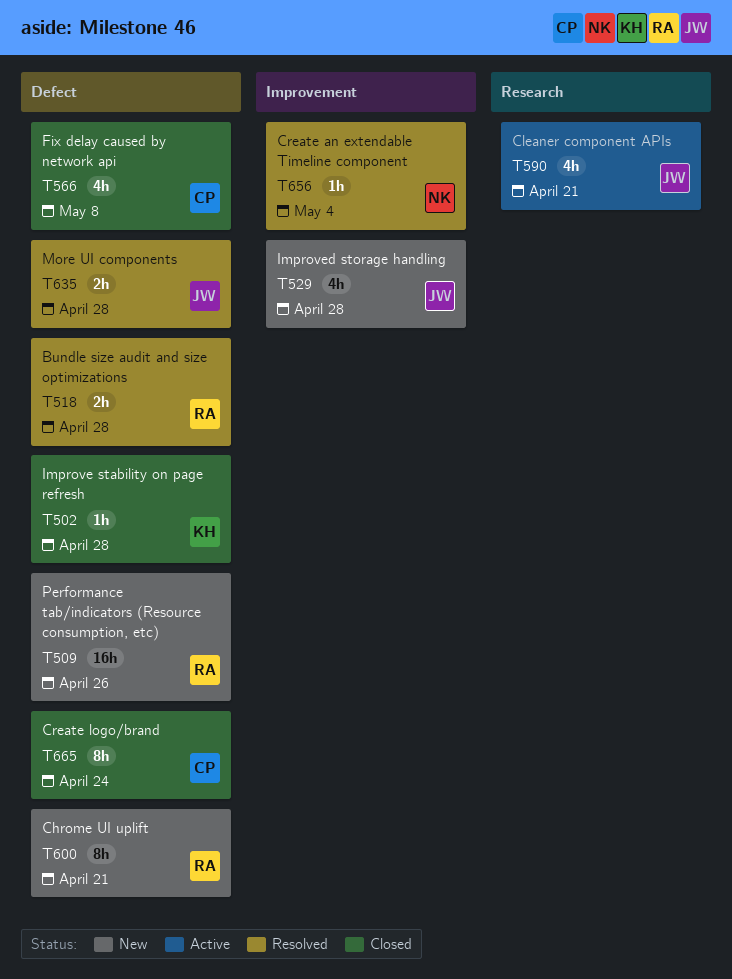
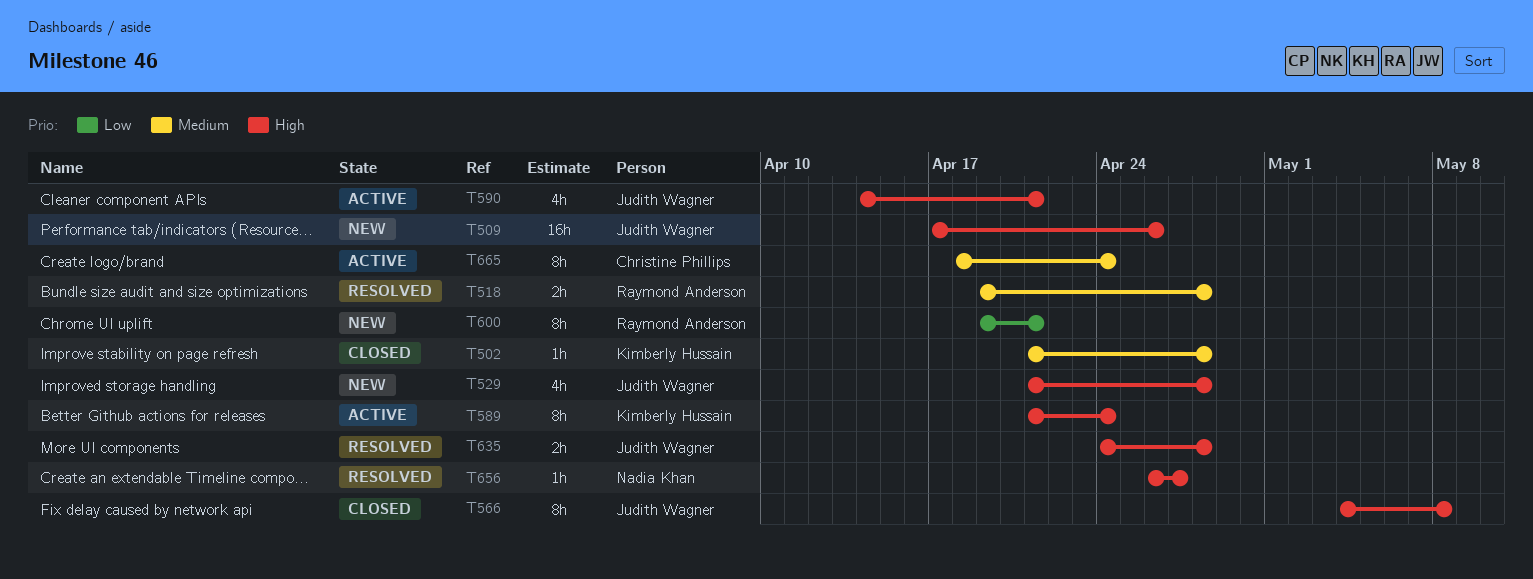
T509, owner: Raymond Anderson -> Judith Wagner
T566, owner: Christine Phillips -> Judith Wagner
T566, estimate: 4h -> 8h
T589: none -> present
T656, due: May 4 -> Apr 27
T665, status: Closed -> Active

